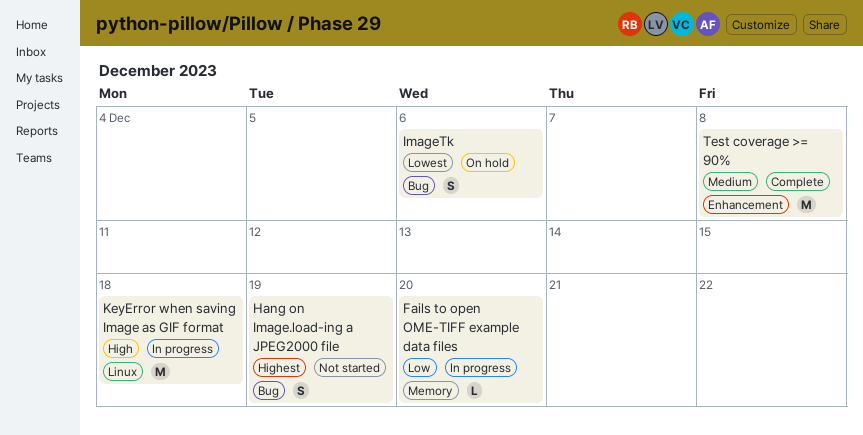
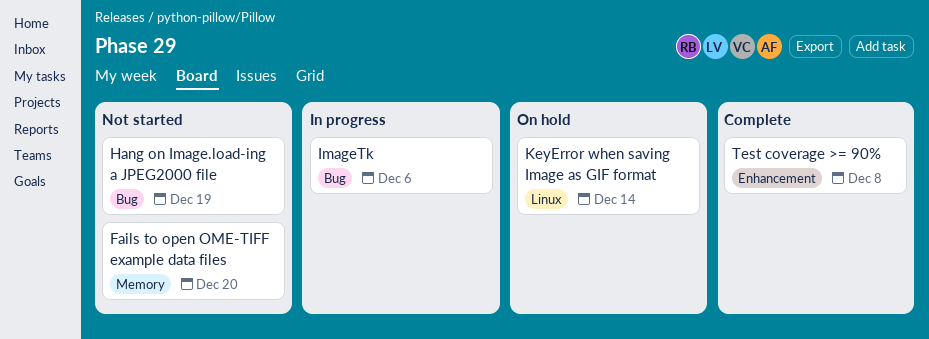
Fails to open OME-TIFF example data files, status: In progress -> Not started
ImageTk, status: On hold -> In progress
KeyError when saving Image as GIF format, status: In progress -> On hold
KeyError when saving Image as GIF format, due: Dec 18 -> Dec 14

